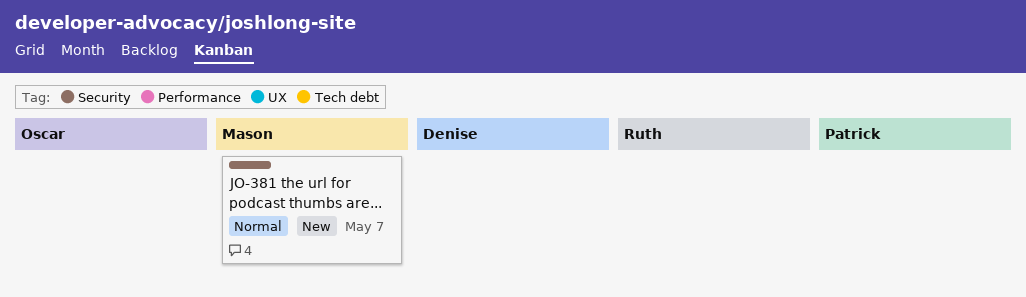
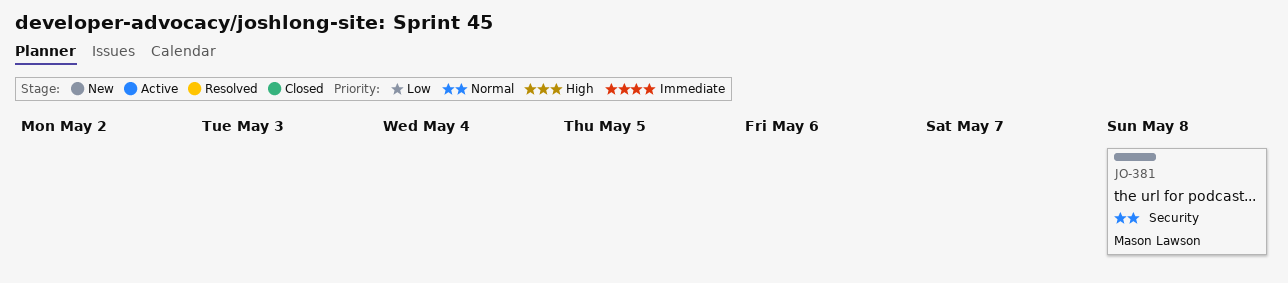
JO-381, due: May 7 -> May 8

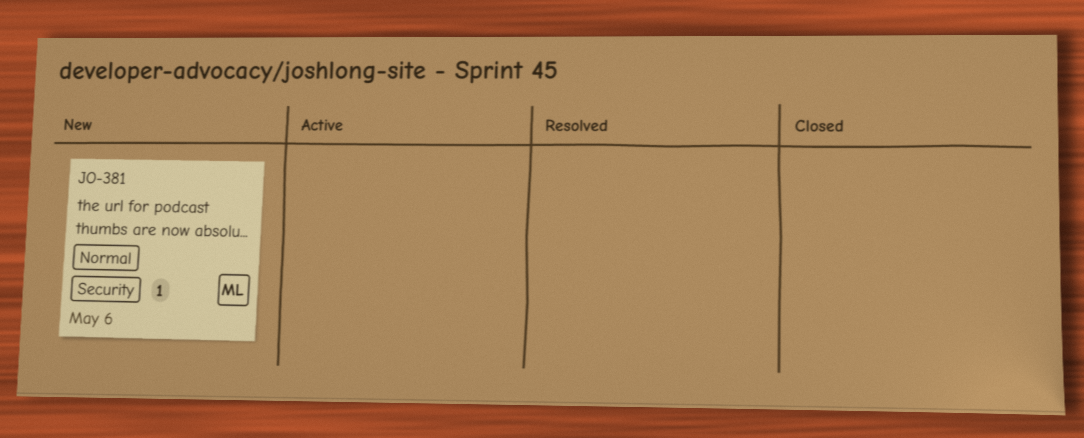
JO-381, due: May 8 -> May 6

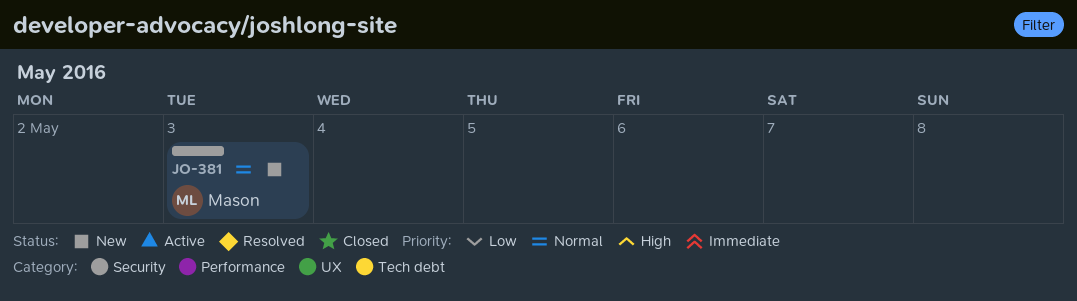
JO-381, due: May 6 -> May 3

